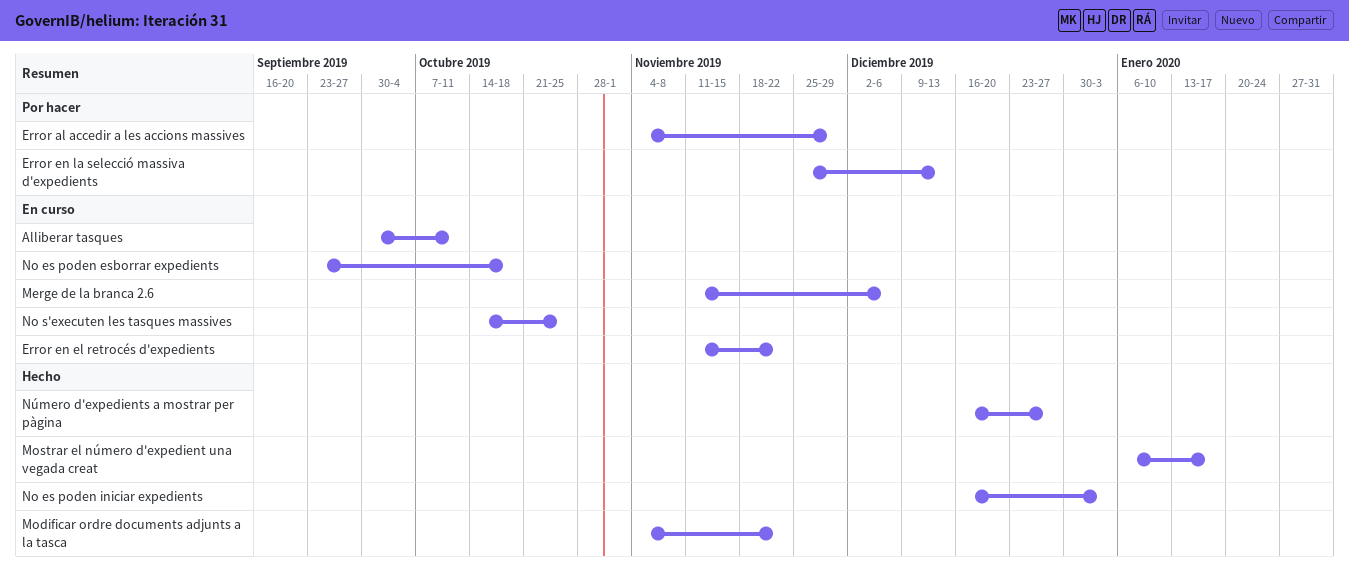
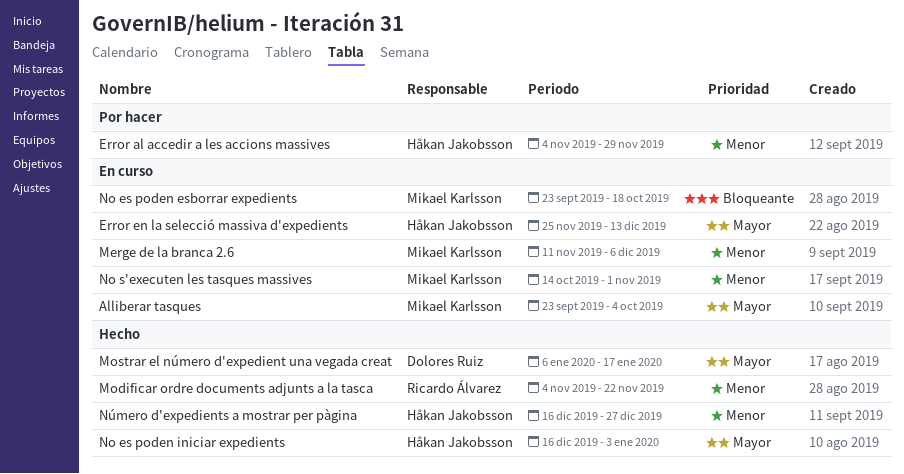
Alliberar tasques, start: Sep 30 -> Sep 23
Alliberar tasques, due: Oct 11 -> Oct 4
Error en el retrocés d'expedients: present -> none
Error en la selecció massiva d'expedients, status: Por hacer -> En curso
No s'executen les tasques massives, due: Oct 25 -> Nov 1

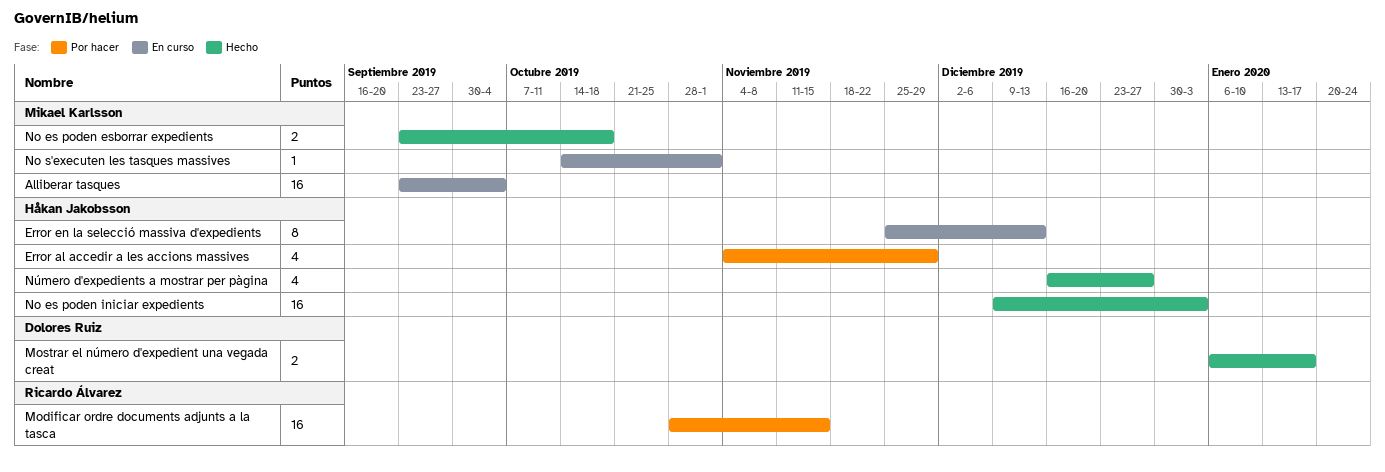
Merge de la branca 2.6: present -> none
Modificar ordre documents adjunts a la tasca, status: Hecho -> Por hacer
Modificar ordre documents adjunts a la tasca, start: Nov 4 -> Oct 28
Modificar ordre documents adjunts a la tasca, due: Nov 22 -> Nov 15
No es poden esborrar expedients, status: En curso -> Hecho
No es poden iniciar expedients, start: Dec 16 -> Dec 9

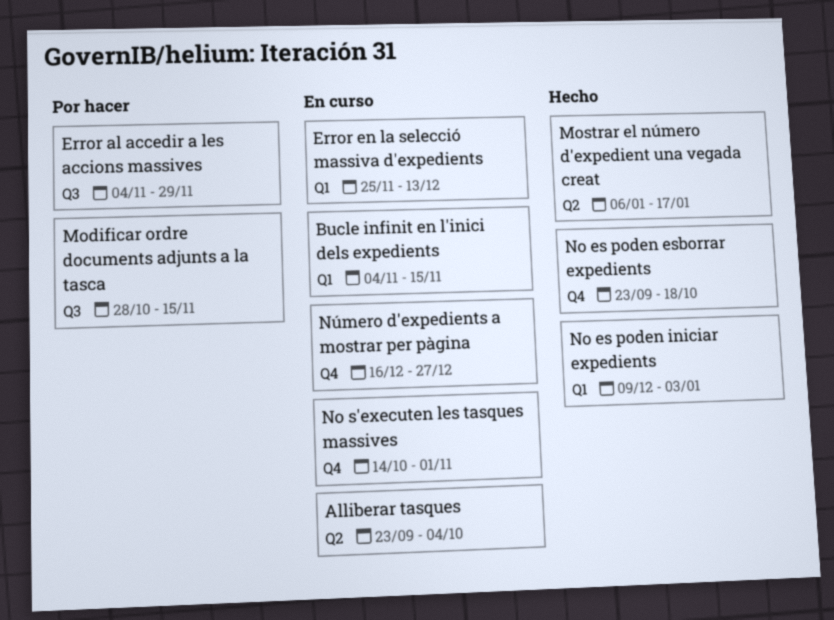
Bucle infinit en l'inici dels expedients: none -> present
Número d'expedients a mostrar per pàgina, status: Hecho -> En curso

